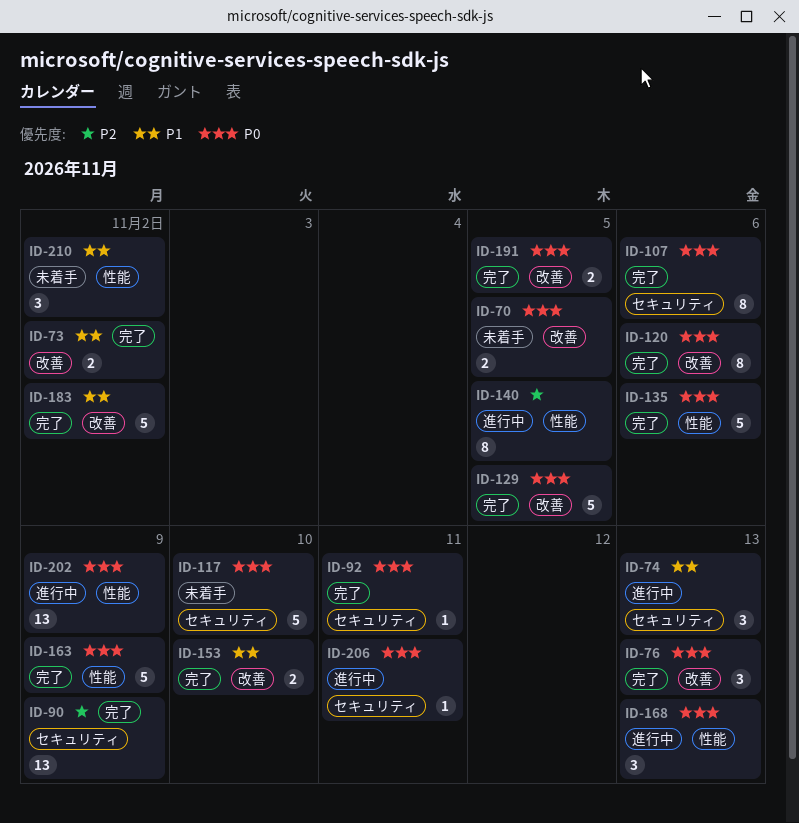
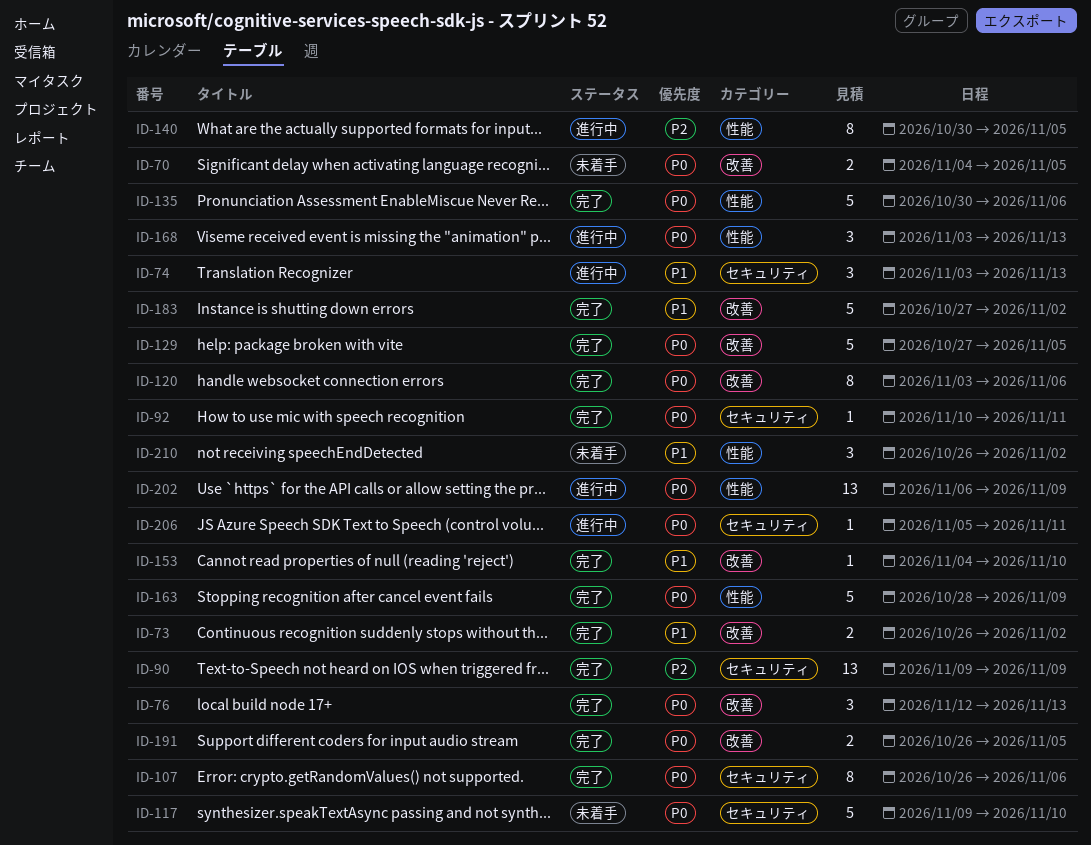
ID-153, estimate: 2 -> 1

